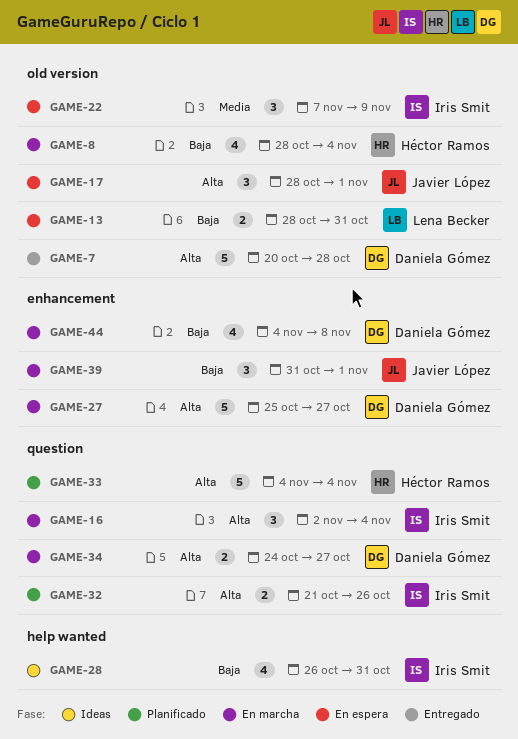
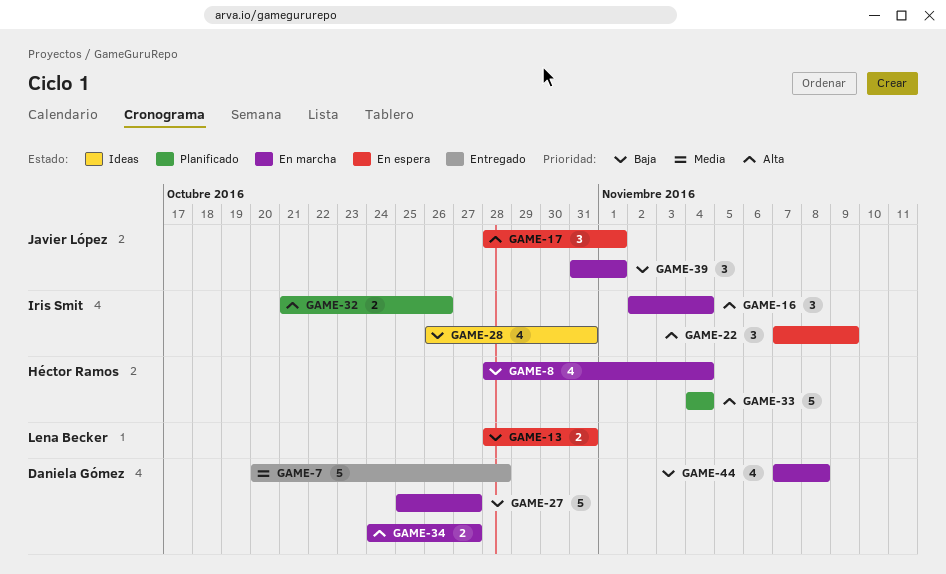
GAME-7, priority: Alta -> Media
GAME-22, priority: Media -> Alta
GAME-27, priority: Alta -> Baja
GAME-44, start: Nov 4 -> Nov 7

